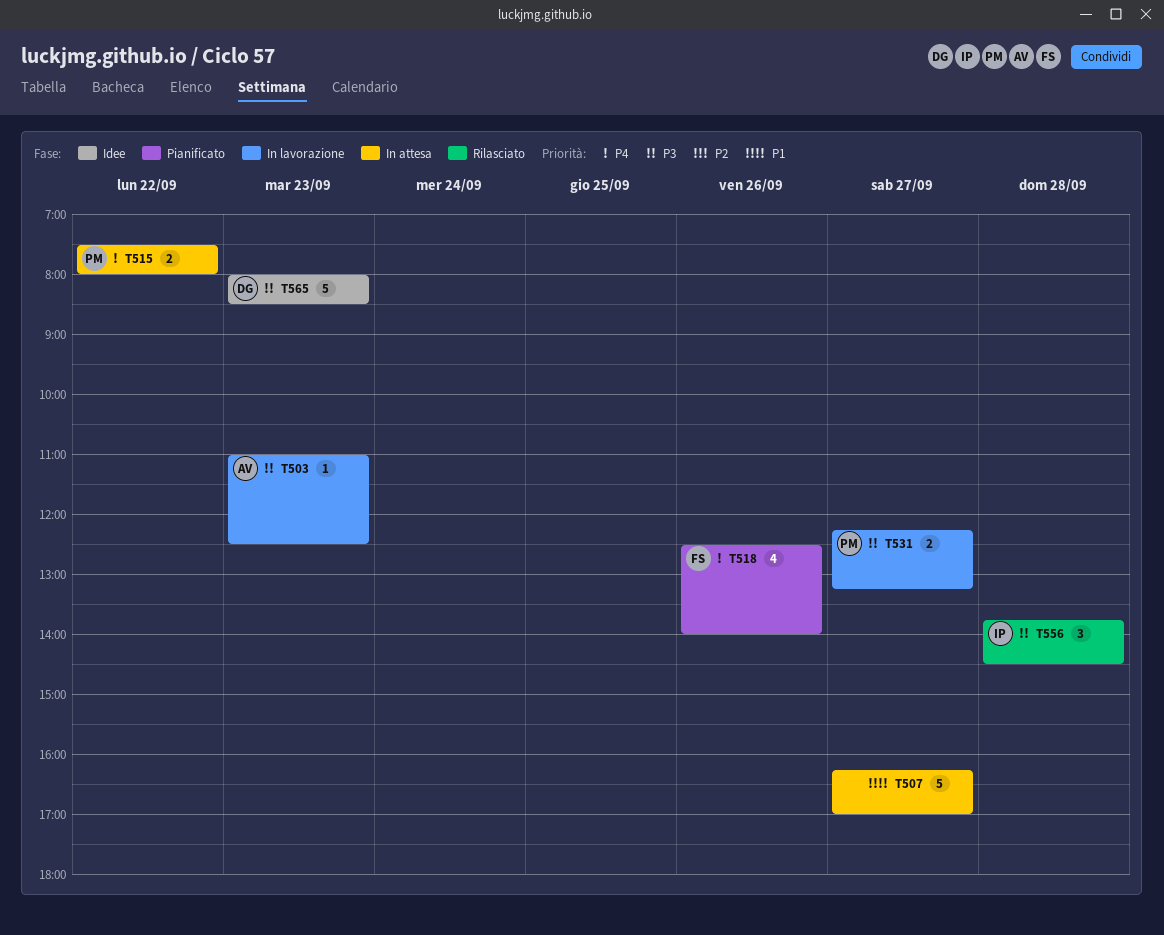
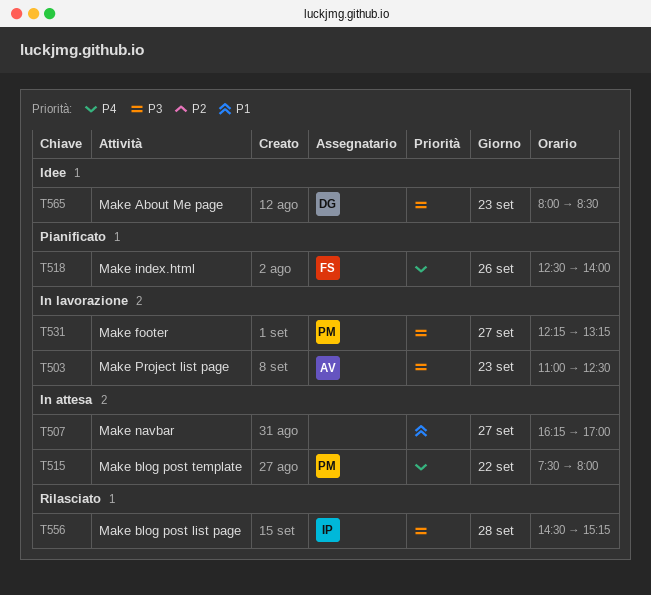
T556, begins: 13:45 -> 14:30
T556, ends: 14:30 -> 15:15

